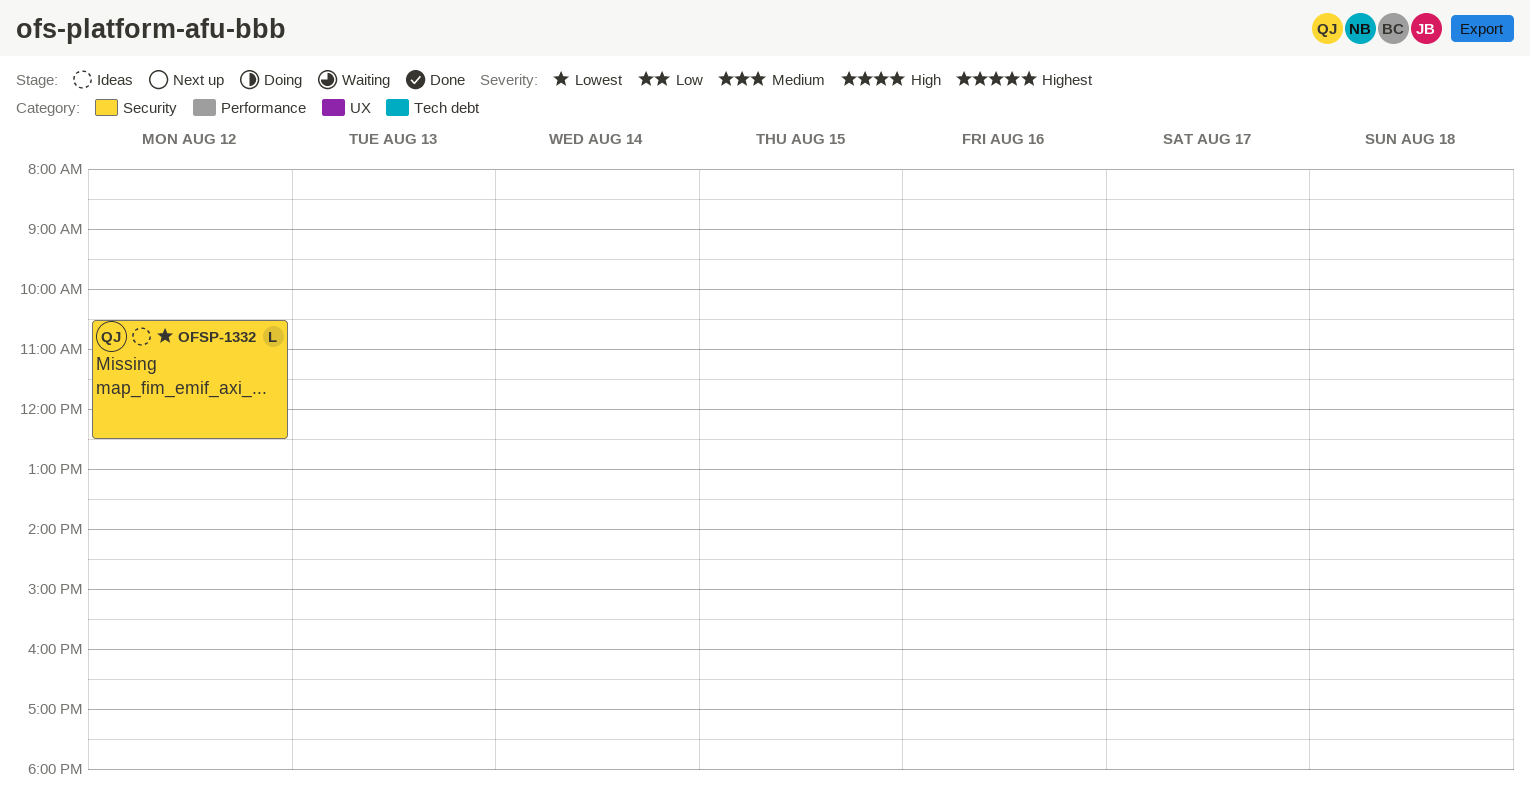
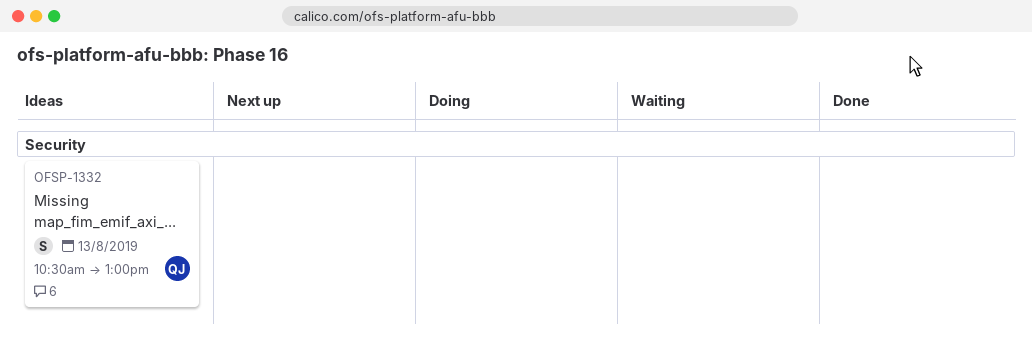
OFSP-1332, estimate: L -> S
OFSP-1332, day: Aug 12 -> Aug 13
OFSP-1332, ends: 12:30 -> 13:00

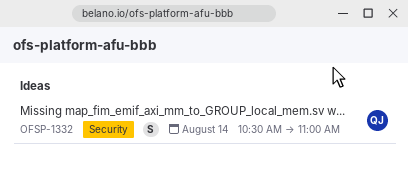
OFSP-1332, day: Aug 13 -> Aug 14
OFSP-1332, ends: 13:00 -> 11:00

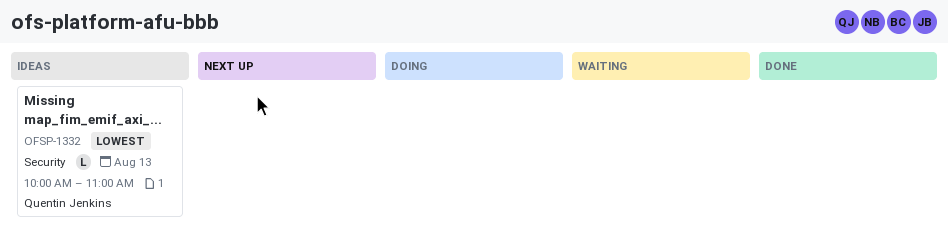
OFSP-1332, estimate: S -> L
OFSP-1332, day: Aug 14 -> Aug 13
OFSP-1332, begins: 10:30 -> 10:00

